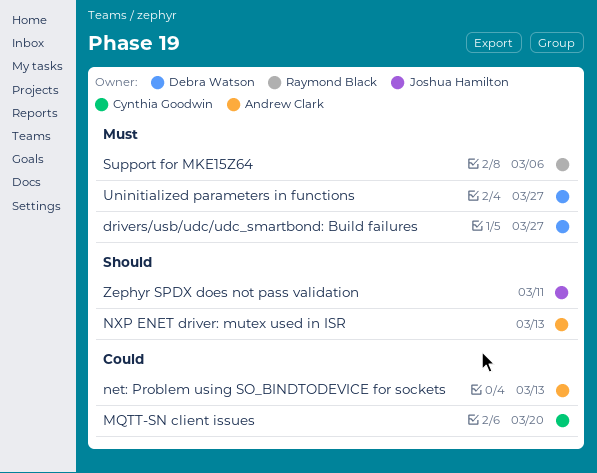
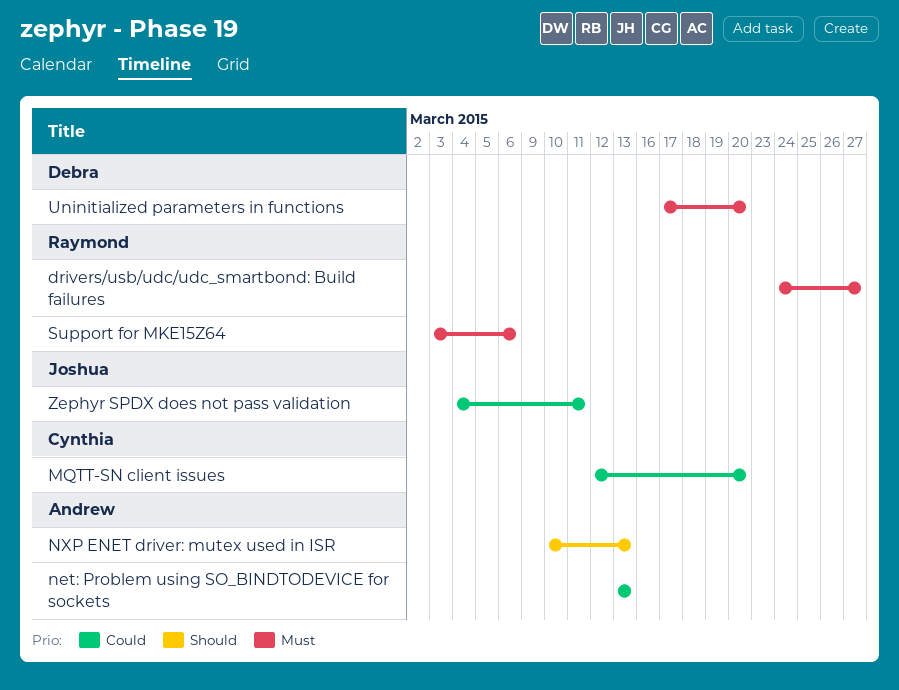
drivers/usb/udc/udc_smartbond: Build failures, owner: Debra Watson -> Raymond Black
Uninitialized parameters in functions, due: Mar 27 -> Mar 20
Zephyr SPDX does not pass validation, priority: Should -> Could

